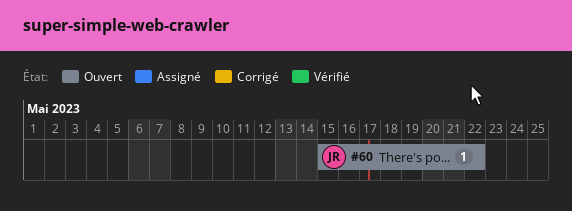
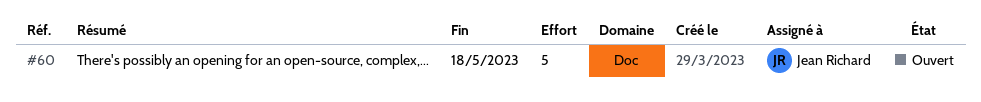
#60, estimate: 1 -> 5
#60, due: May 22 -> May 18

